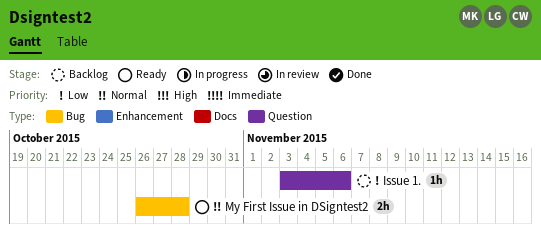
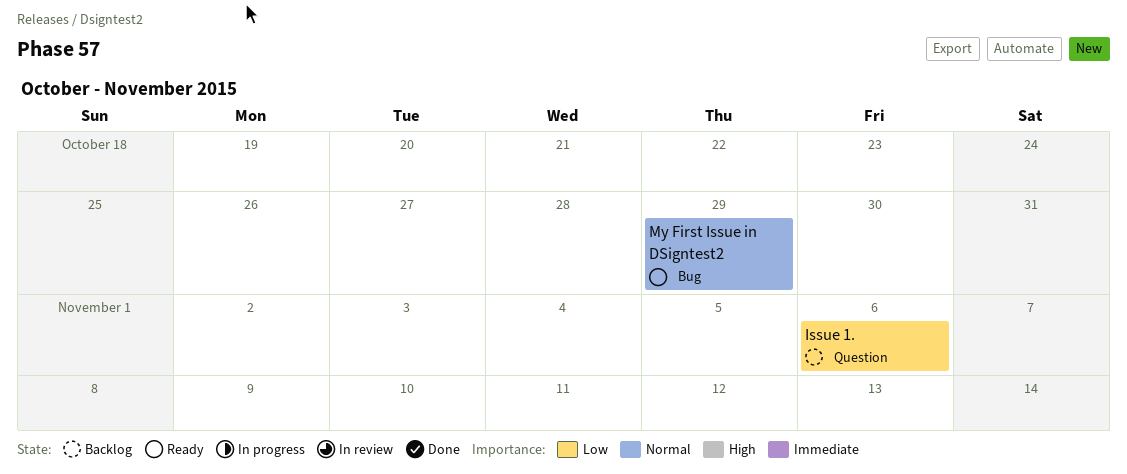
My First Issue in DSigntest2, due: Oct 28 -> Oct 29

